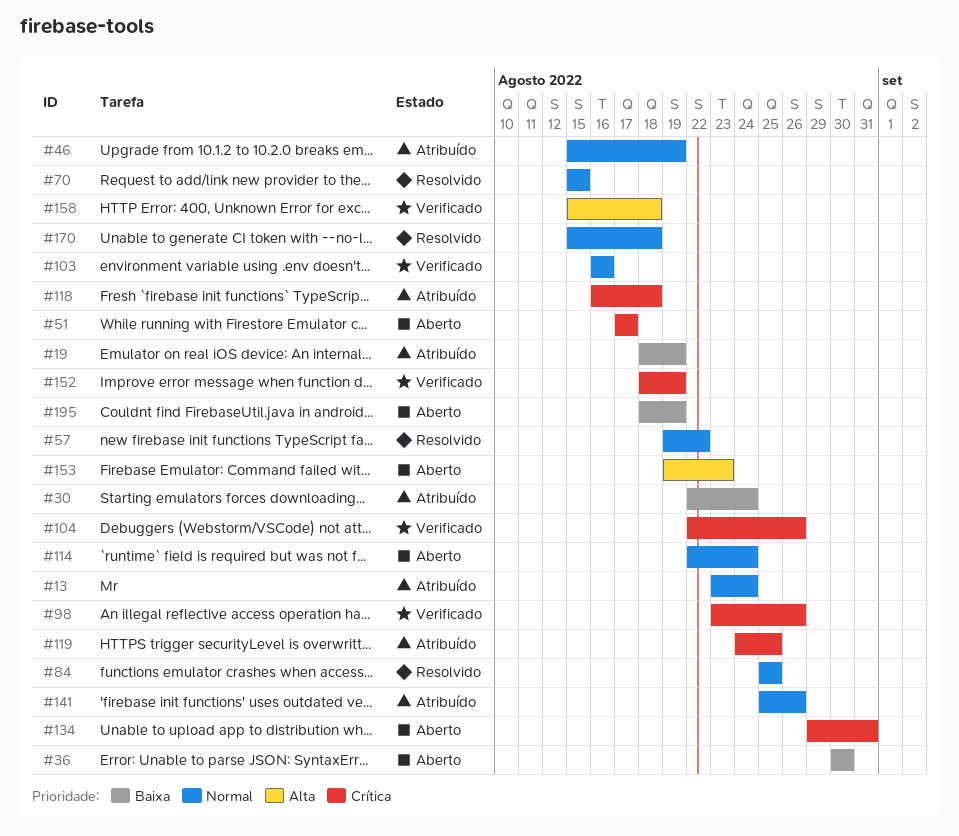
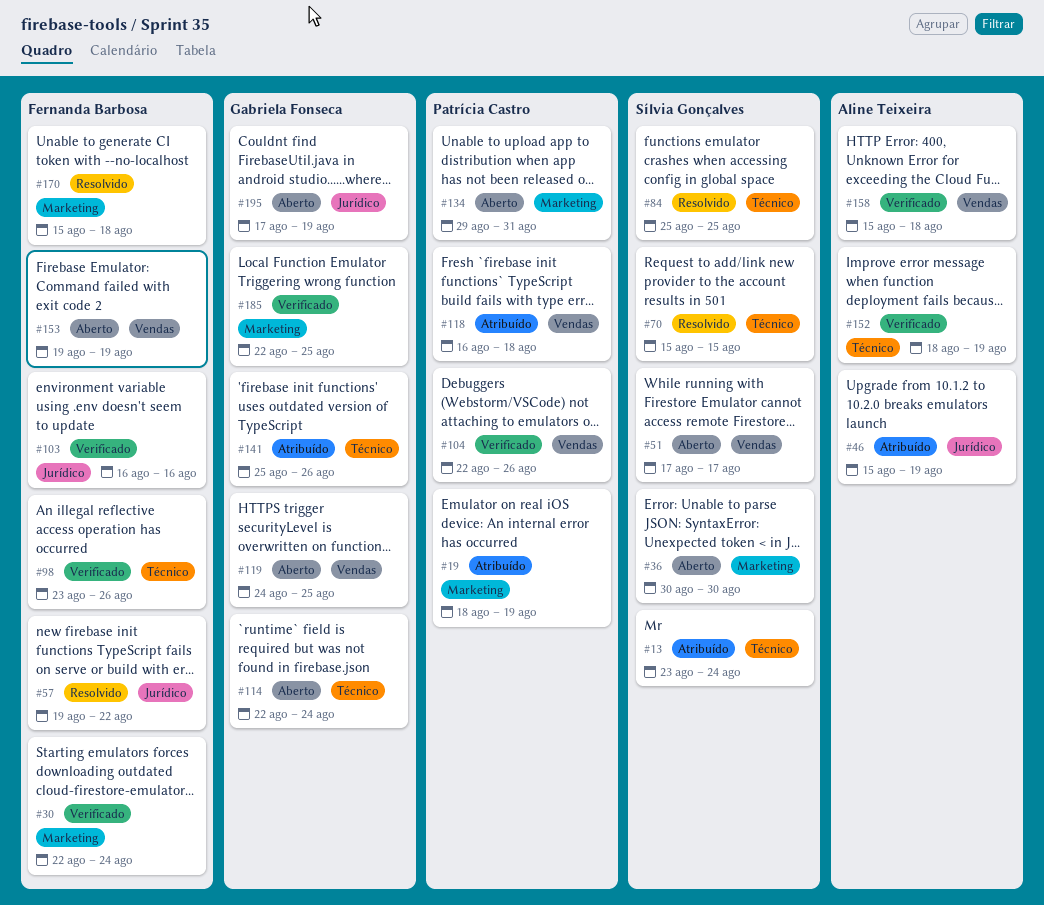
#30, status: Atribuído -> Verificado
#119, status: Atribuído -> Aberto
#153, due: Aug 23 -> Aug 19
#185: none -> present
#195, start: Aug 18 -> Aug 17

